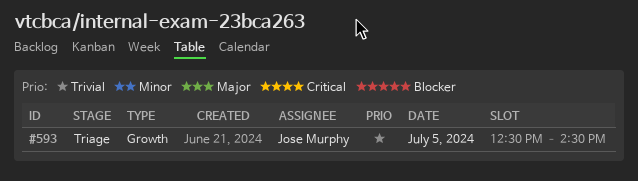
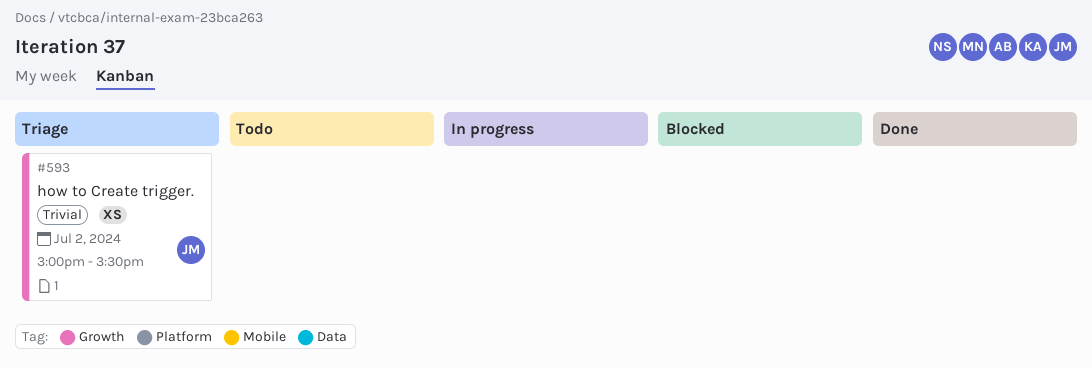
#593, day: Jul 5 -> Jul 2
#593, begins: 12:30 -> 15:00
#593, ends: 14:30 -> 15:30

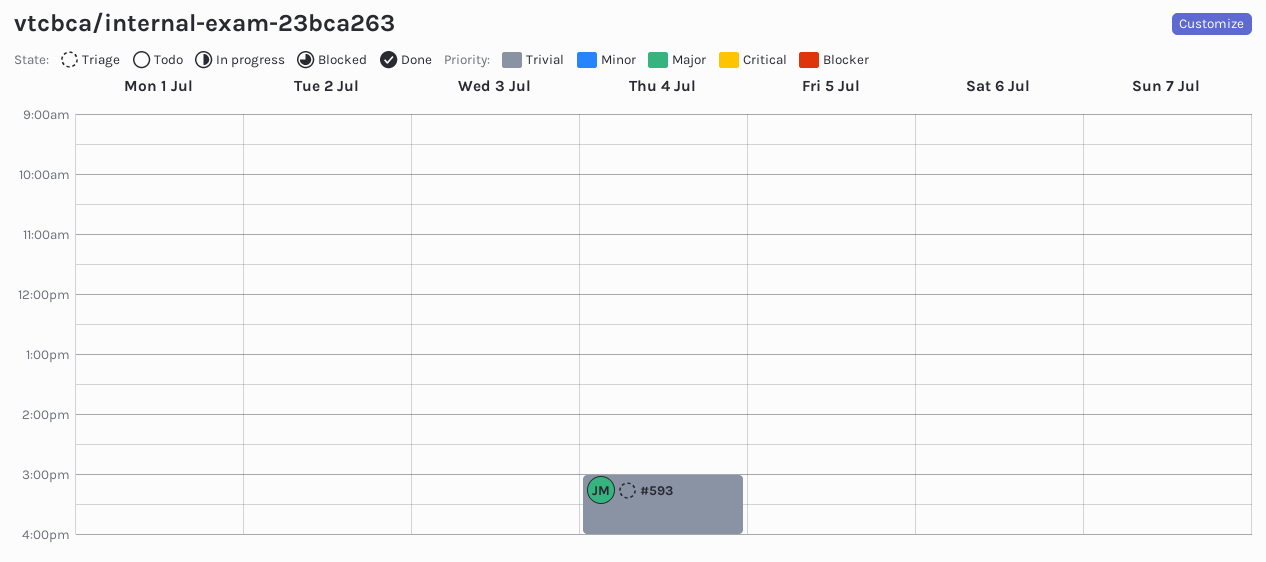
#593, day: Jul 2 -> Jul 4
#593, ends: 15:30 -> 16:00

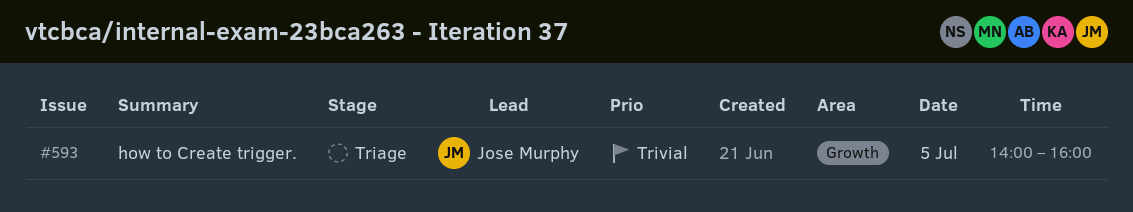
#593, day: Jul 4 -> Jul 5
#593, begins: 15:00 -> 14:00

